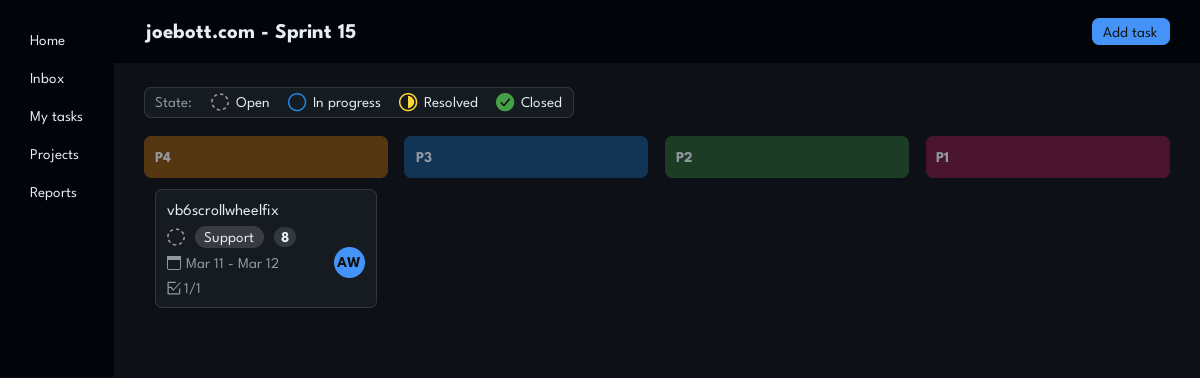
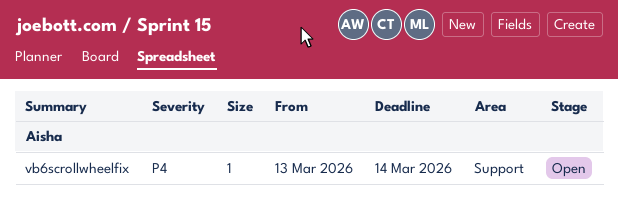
vb6scrollwheelfix, estimate: 8 -> 1
vb6scrollwheelfix, start: Mar 11 -> Mar 13
vb6scrollwheelfix, due: Mar 12 -> Mar 14

